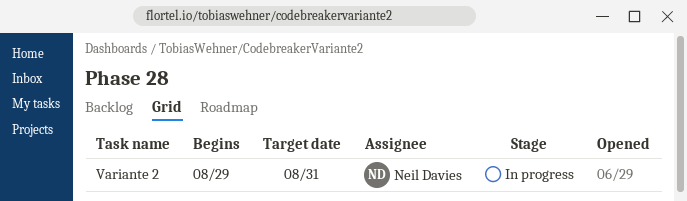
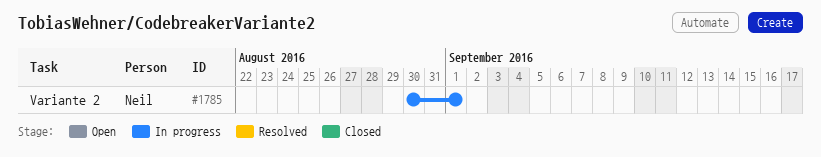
Variante 2, start: Aug 29 -> Aug 30
Variante 2, due: Aug 31 -> Sep 1

